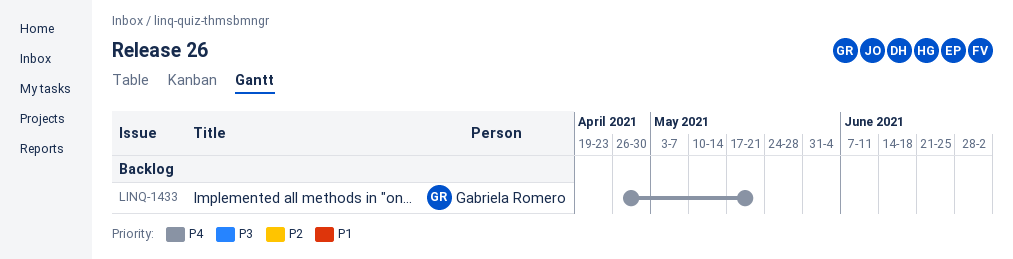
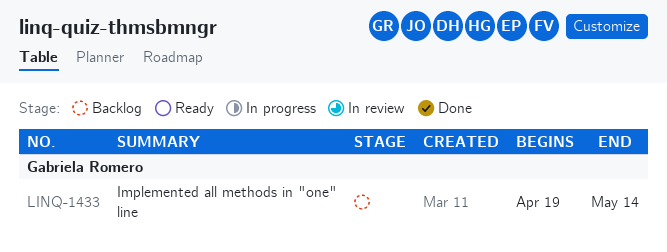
LINQ-1433, start: Apr 26 -> Apr 19
LINQ-1433, due: May 21 -> May 14

